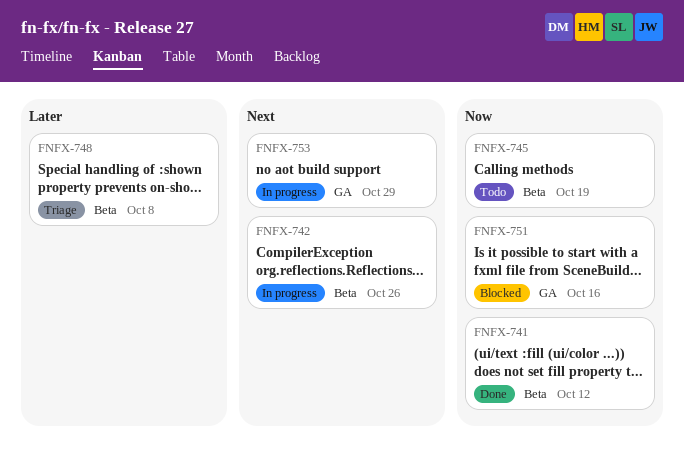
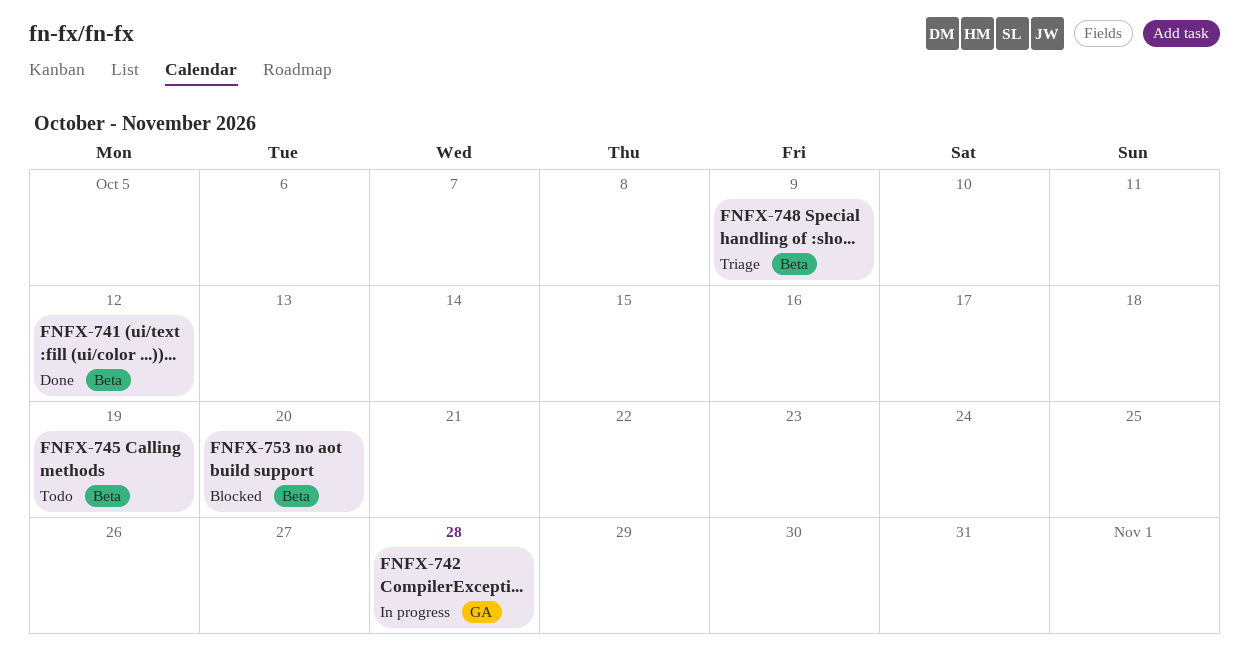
FNFX-742, label: Beta -> GA
FNFX-742, due: Oct 26 -> Oct 28
FNFX-748, due: Oct 8 -> Oct 9
FNFX-751: present -> none
FNFX-753, status: In progress -> Blocked
FNFX-753, label: GA -> Beta
FNFX-753, due: Oct 29 -> Oct 20

